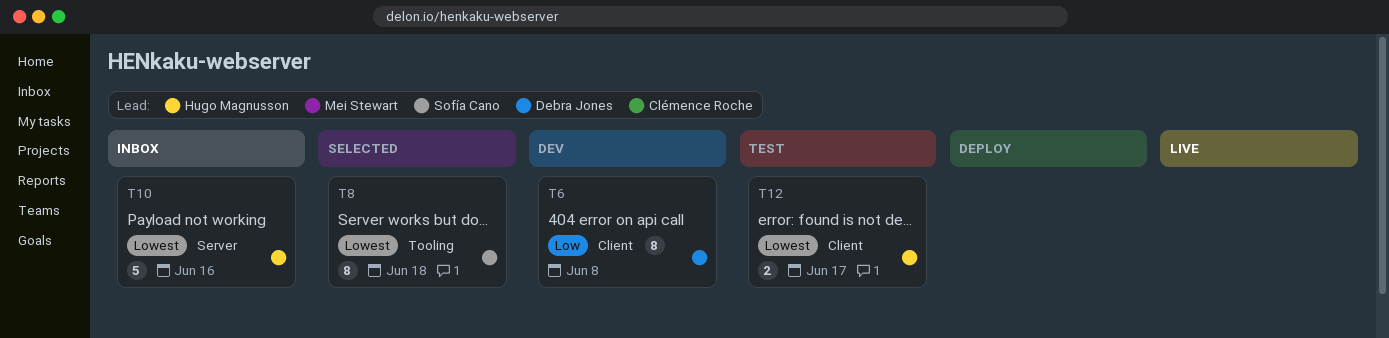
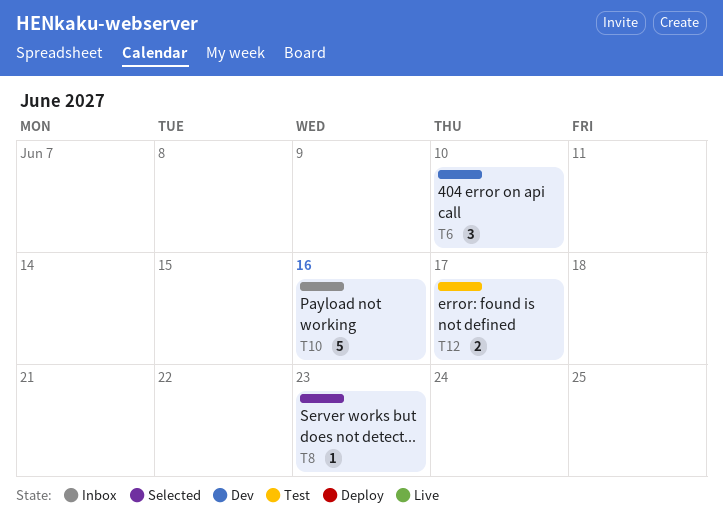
T6, estimate: 8 -> 3
T6, due: Jun 8 -> Jun 10
T8, estimate: 8 -> 1
T8, due: Jun 18 -> Jun 23

